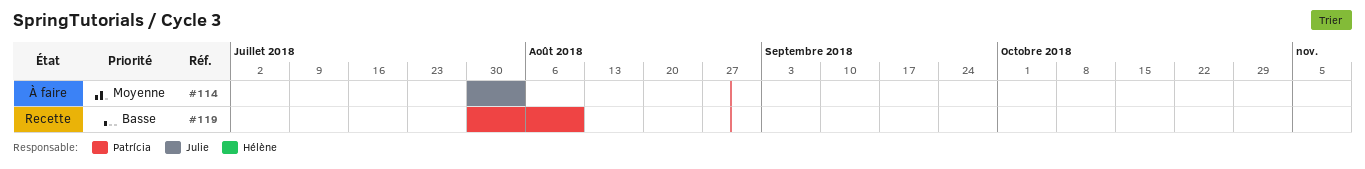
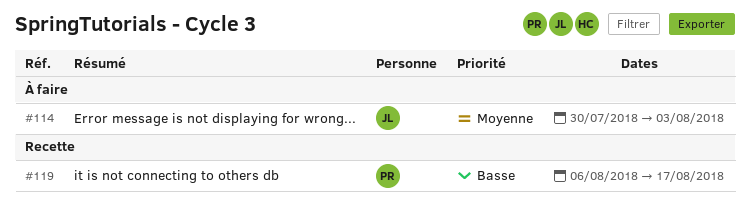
#119, start: Jul 30 -> Aug 6
#119, due: Aug 10 -> Aug 17

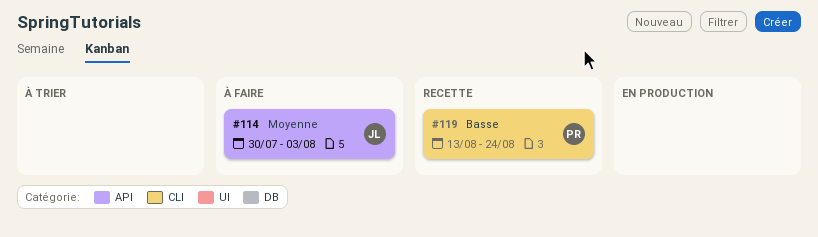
#119, start: Aug 6 -> Aug 13
#119, due: Aug 17 -> Aug 24

